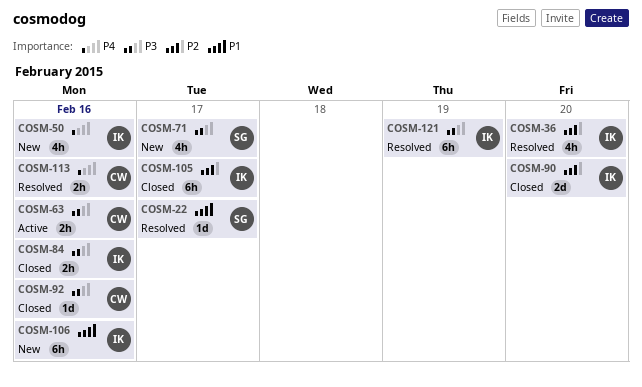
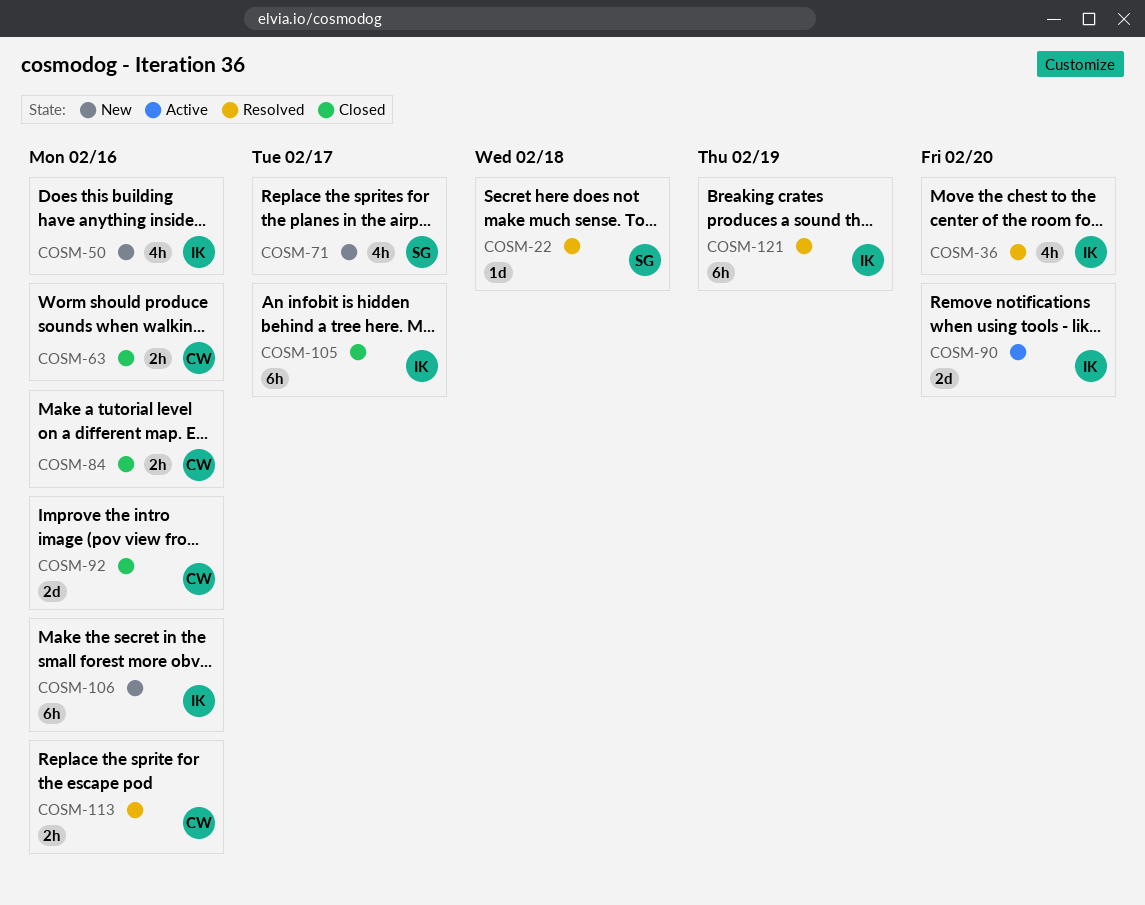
COSM-22, due: Feb 17 -> Feb 18
COSM-63, status: Active -> Closed
COSM-84, owner: IK -> CW
COSM-90, status: Closed -> Active
COSM-92, estimate: 1d -> 2d

